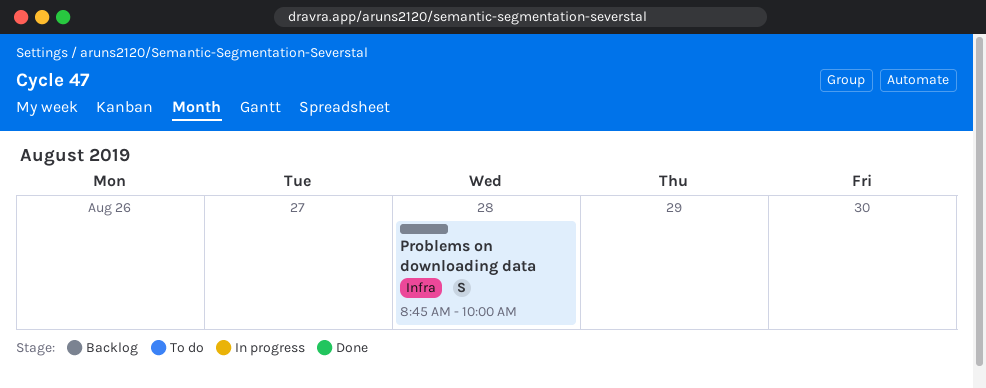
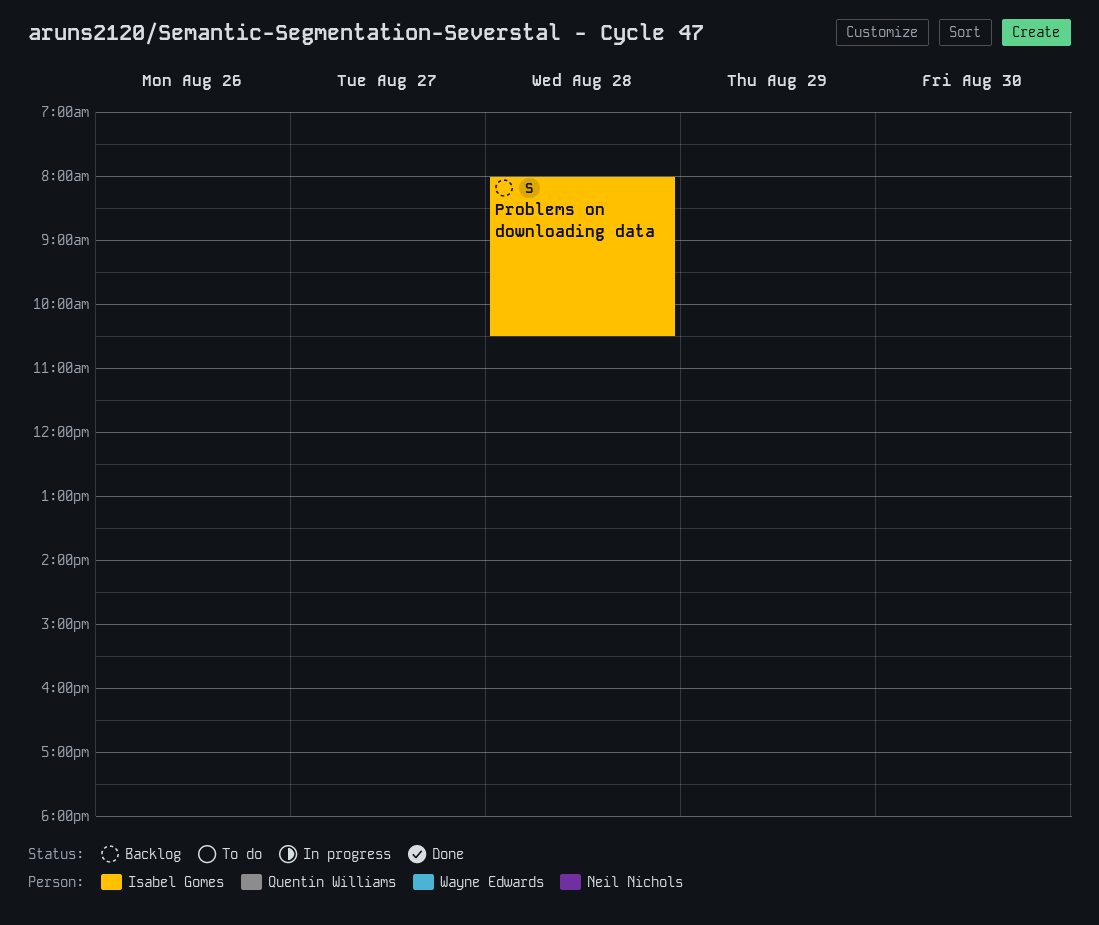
Problems on downloading data, begins: 08:45 -> 08:00
Problems on downloading data, ends: 10:00 -> 10:30

